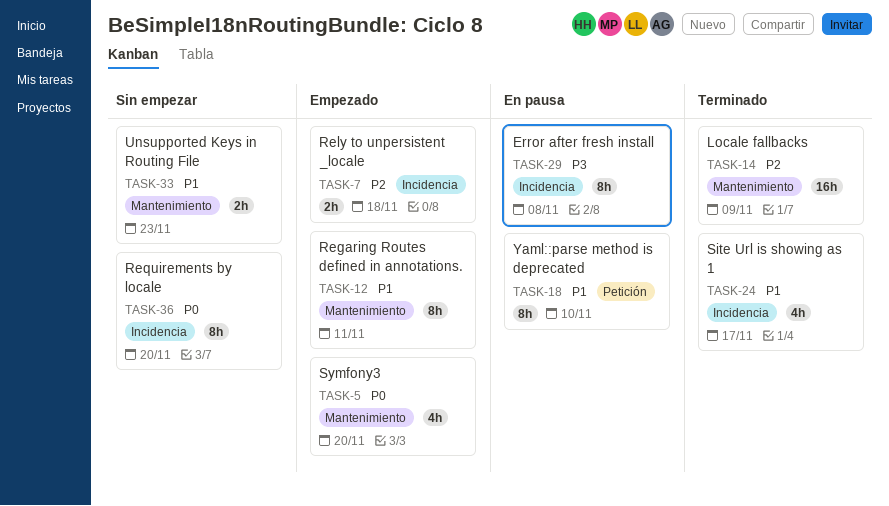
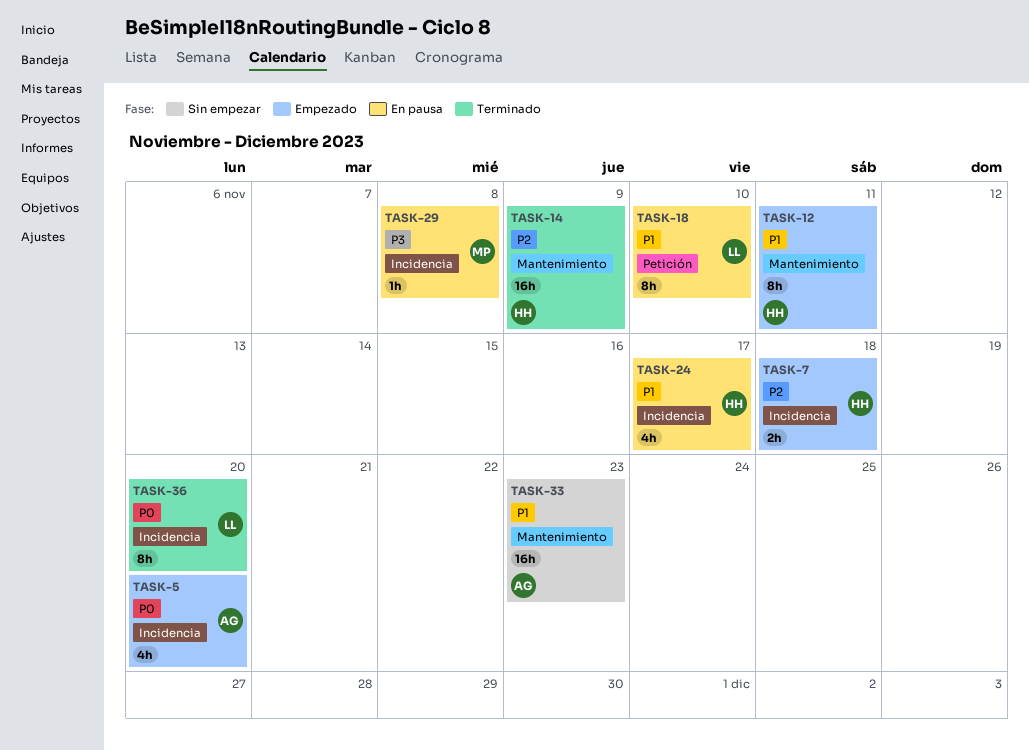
TASK-5, label: Mantenimiento -> Incidencia
TASK-24, status: Terminado -> En pausa
TASK-29, estimate: 8h -> 1h
TASK-33, estimate: 2h -> 16h
TASK-36, status: Sin empezar -> Terminado

